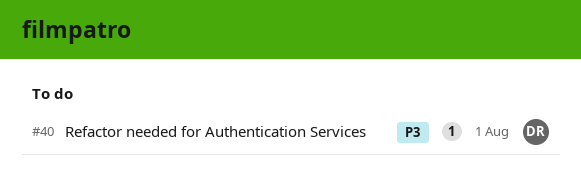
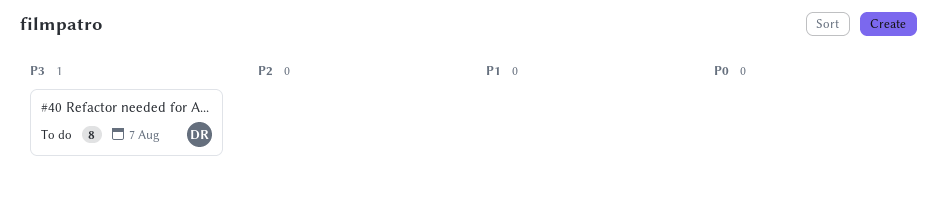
#40, estimate: 1 -> 8
#40, due: Aug 1 -> Aug 7

